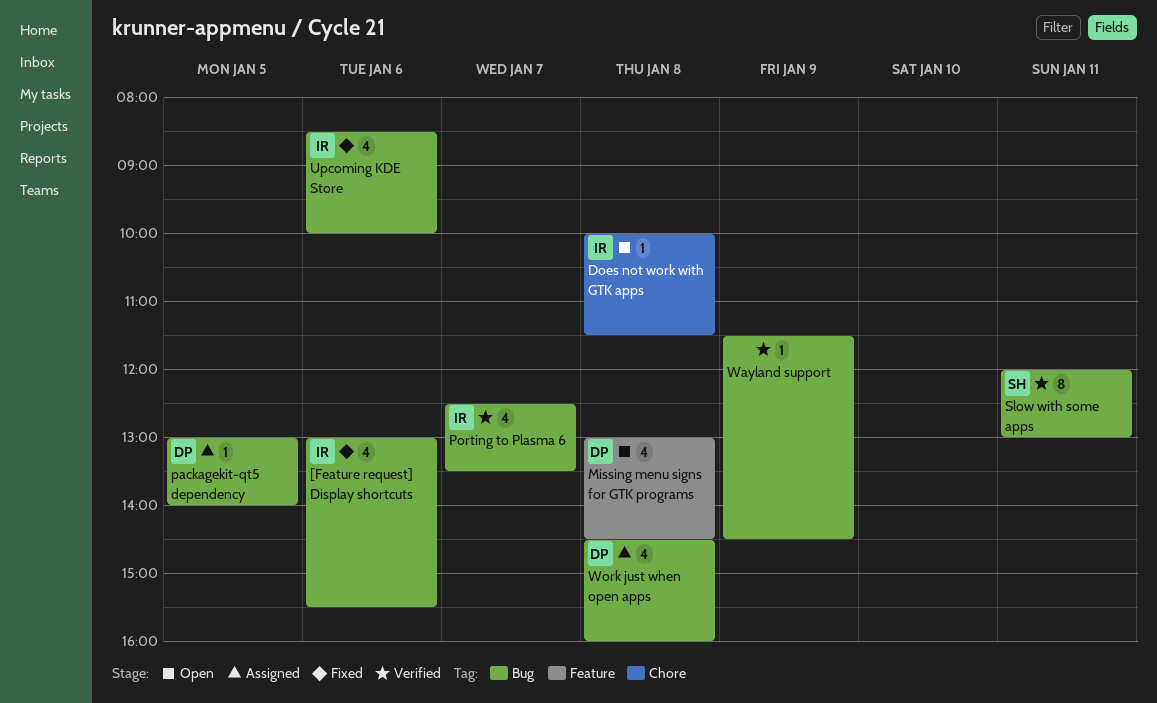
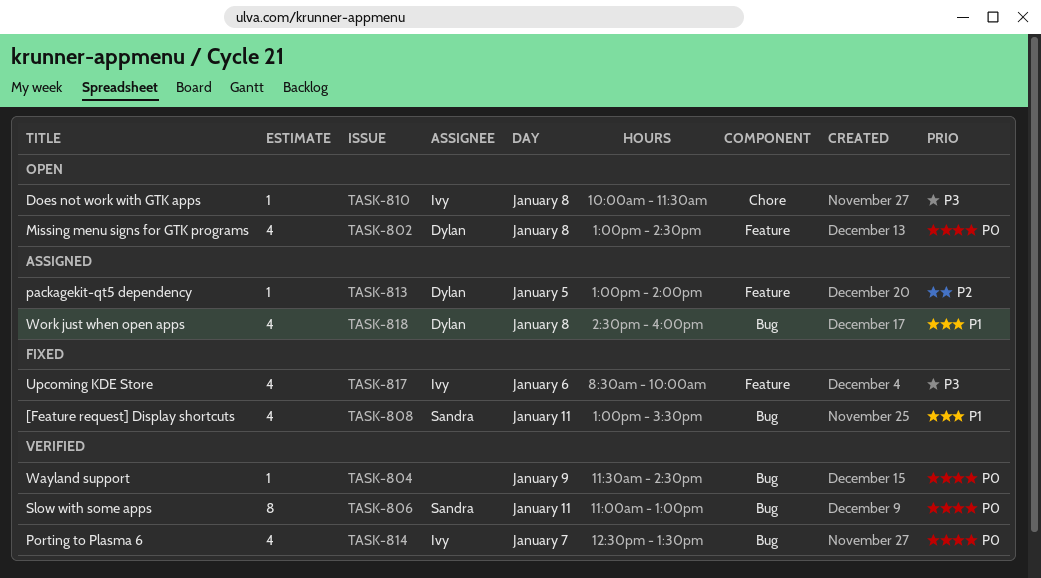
[Feature request] Display shortcuts, owner: Ivy -> Sandra
[Feature request] Display shortcuts, day: Jan 6 -> Jan 11
packagekit-qt5 dependency, label: Bug -> Feature
Slow with some apps, begins: 12:00 -> 11:00
Upcoming KDE Store, label: Bug -> Feature

